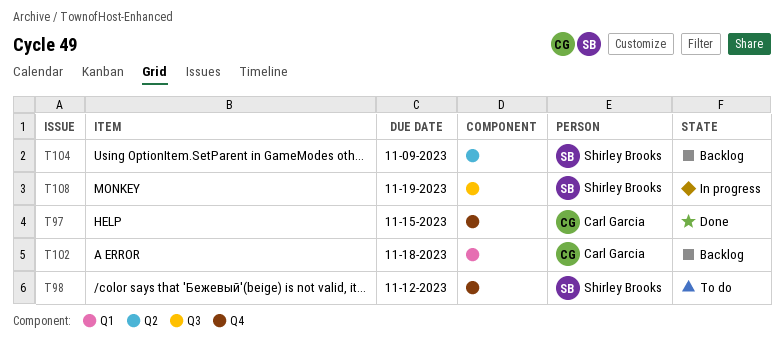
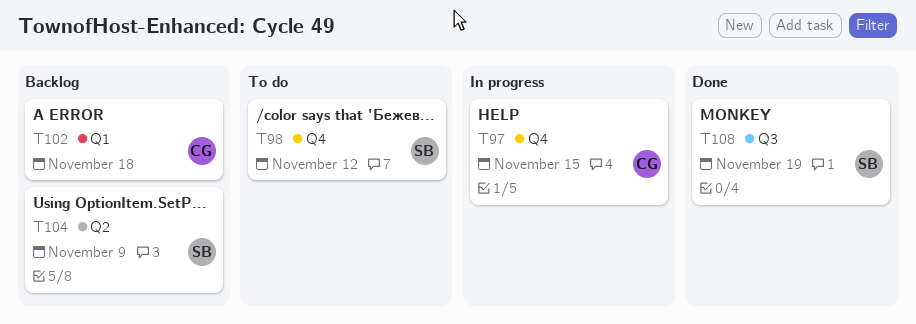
T97, status: Done -> In progress
T108, status: In progress -> Done

